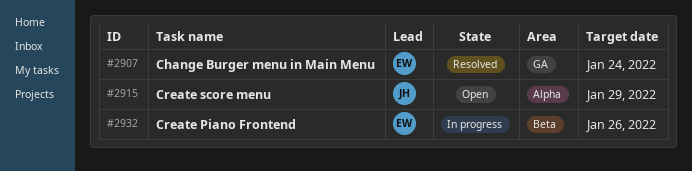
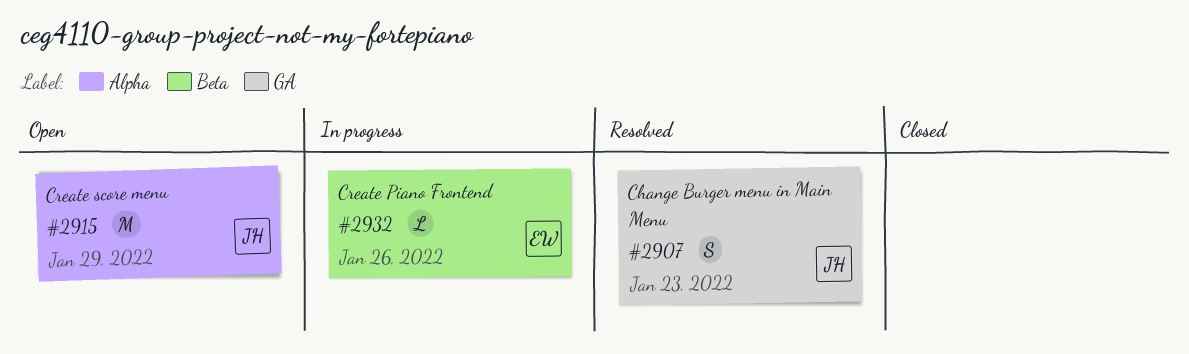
#2907, owner: EW -> JH
#2907, due: Jan 24 -> Jan 23

